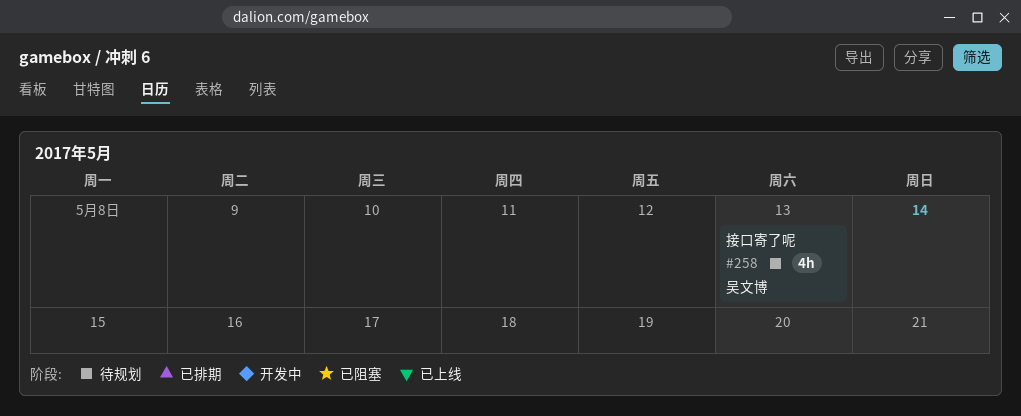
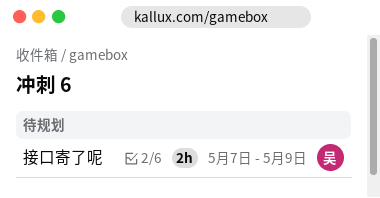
接口寄了呢, estimate: 4h -> 2h
接口寄了呢, due: May 13 -> May 9

